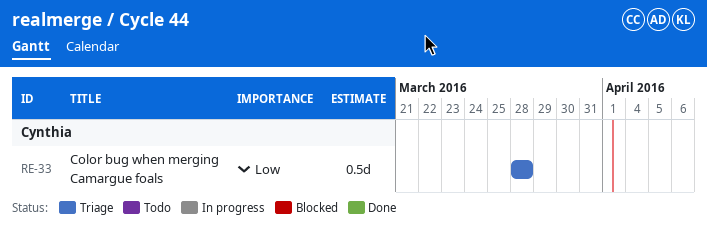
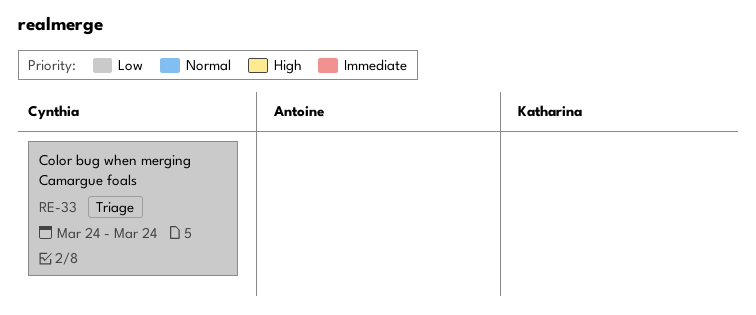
RE-33, start: Mar 28 -> Mar 24
RE-33, due: Mar 28 -> Mar 24

